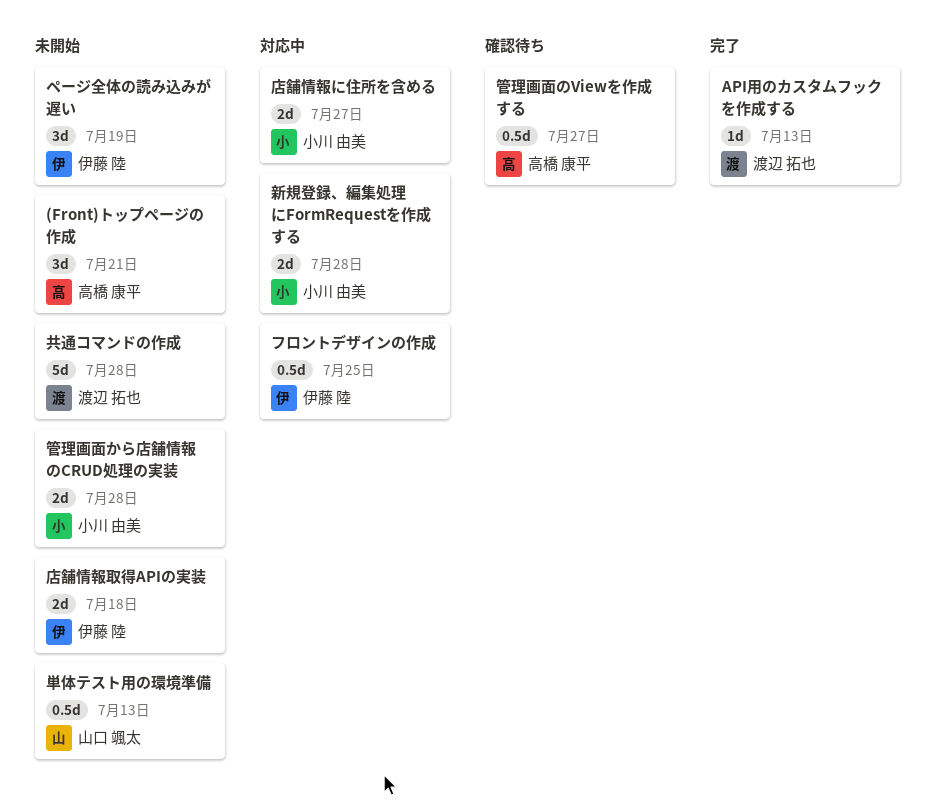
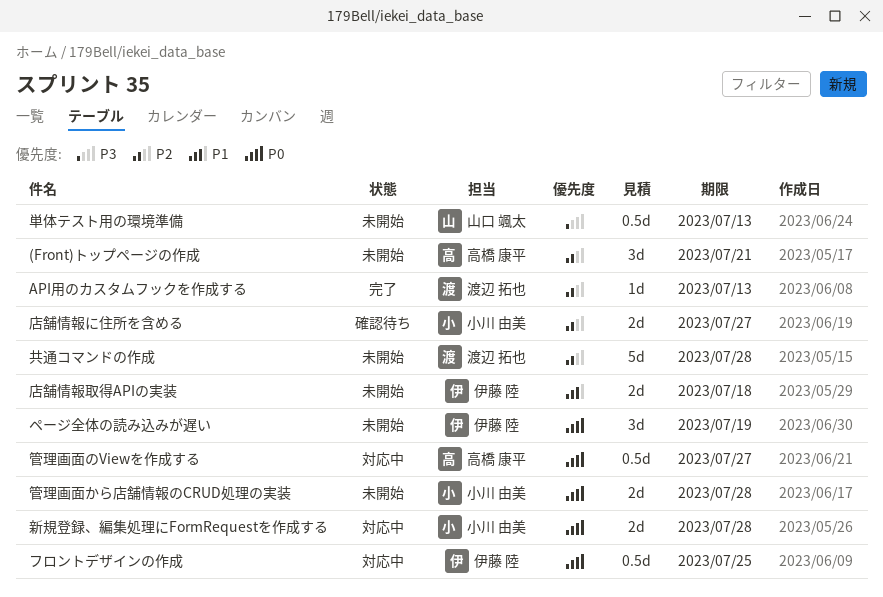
店舗情報に住所を含める, status: 対応中 -> 確認待ち
管理画面のViewを作成する, status: 確認待ち -> 対応中

